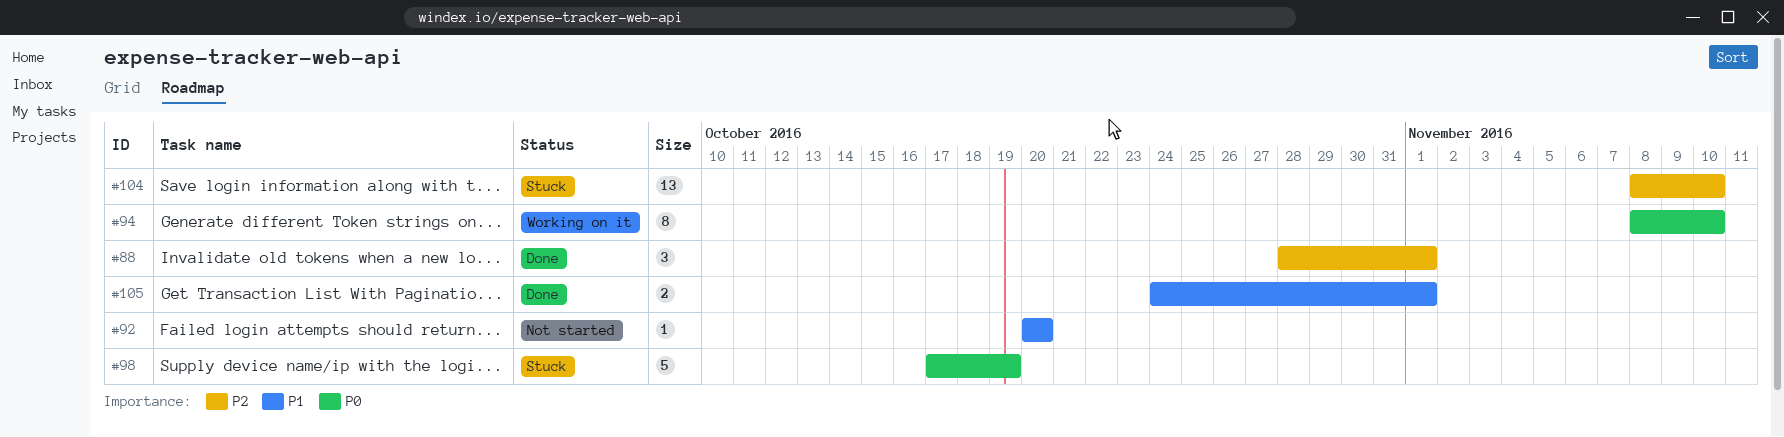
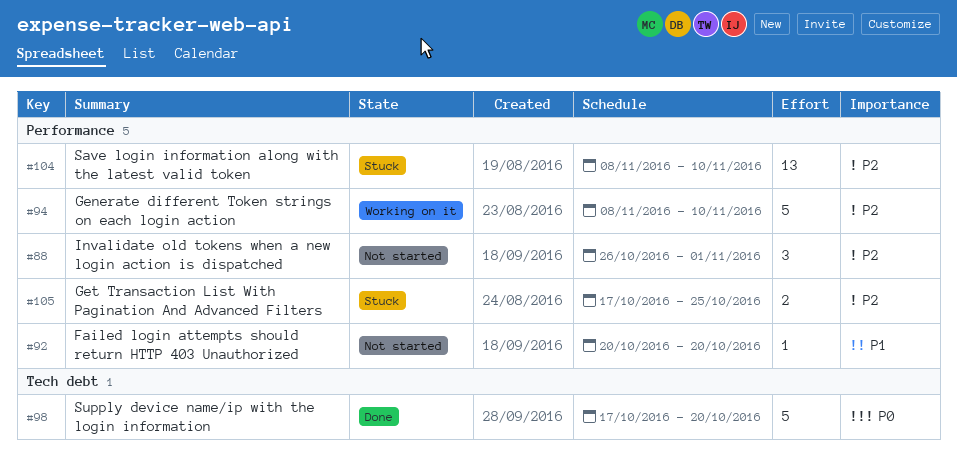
#88, status: Done -> Not started
#88, start: Oct 28 -> Oct 26
#94, priority: P0 -> P2
#94, estimate: 8 -> 5
#98, status: Stuck -> Done
#98, due: Oct 19 -> Oct 20
#105, status: Done -> Stuck
#105, priority: P1 -> P2
#105, start: Oct 24 -> Oct 17
#105, due: Nov 1 -> Oct 25

